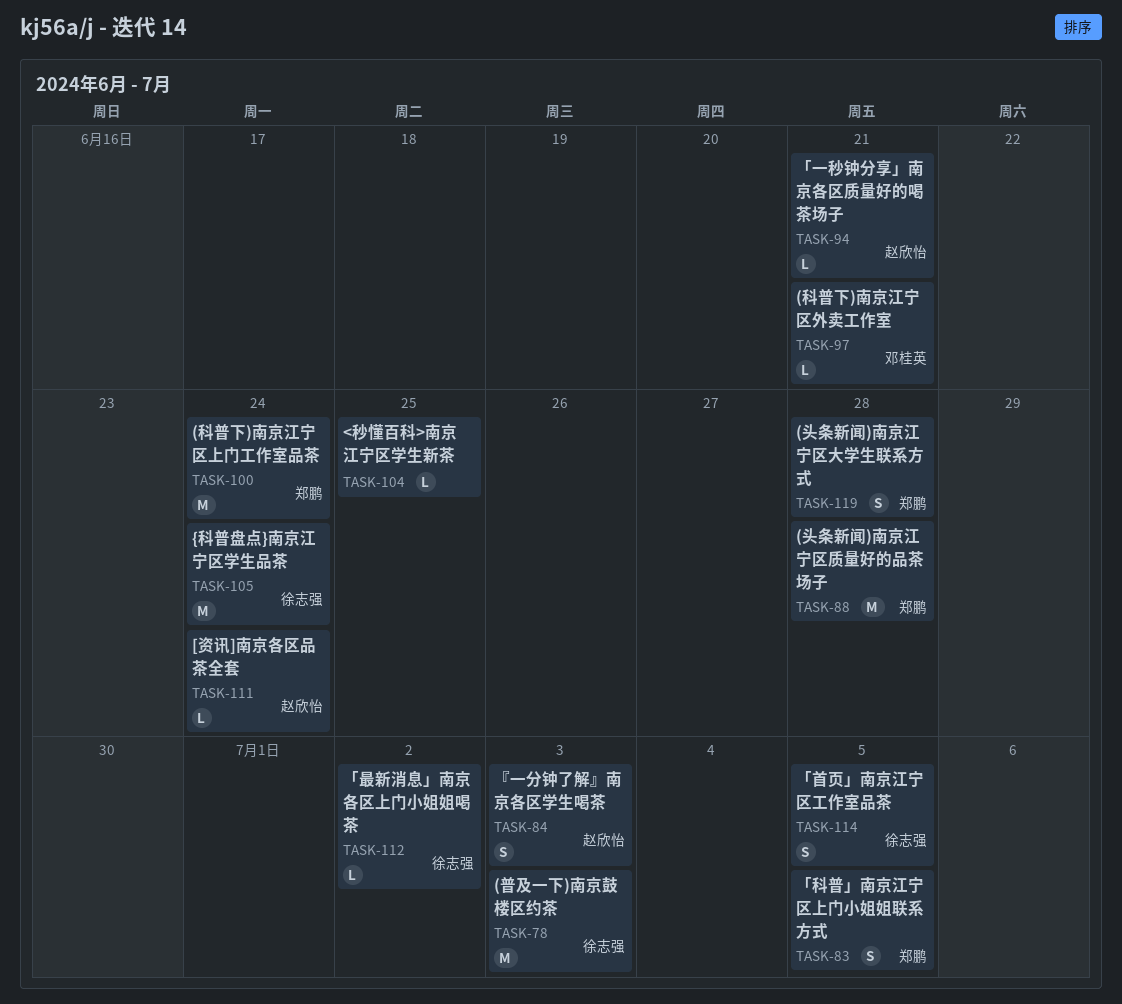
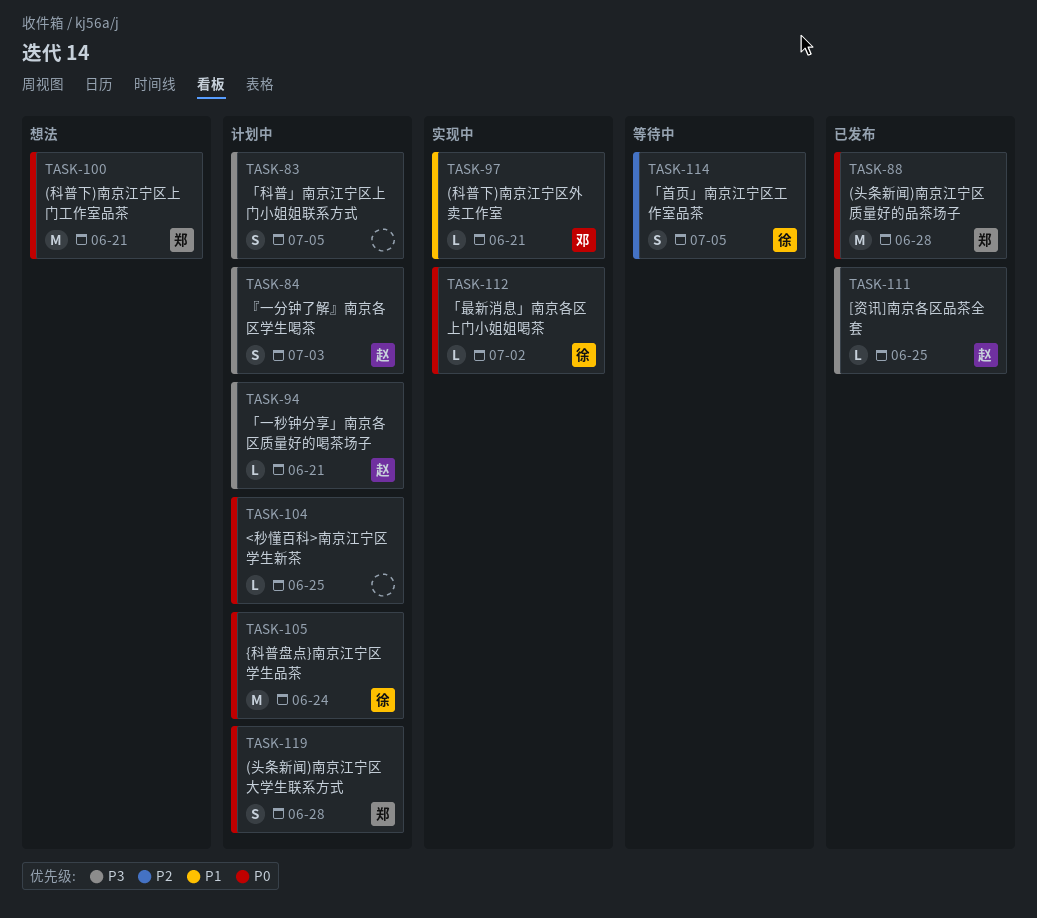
TASK-78: present -> none
TASK-83, owner: 郑鹏 -> none
TASK-100, due: Jun 24 -> Jun 21
TASK-111, due: Jun 24 -> Jun 25

